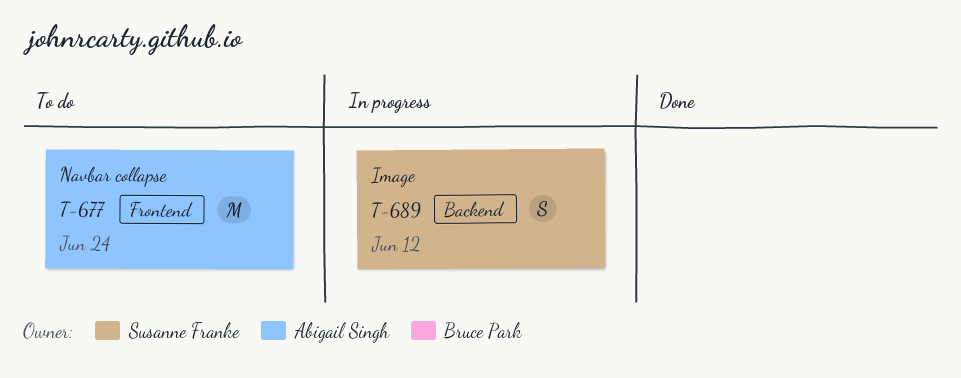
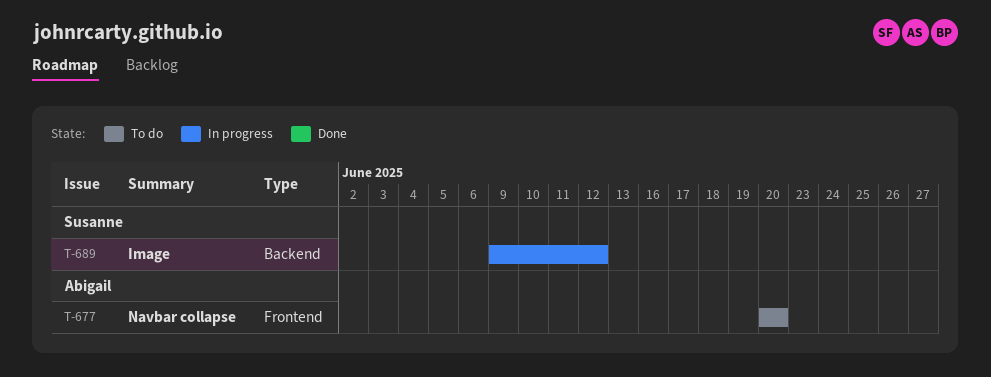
T-677, due: Jun 24 -> Jun 20

